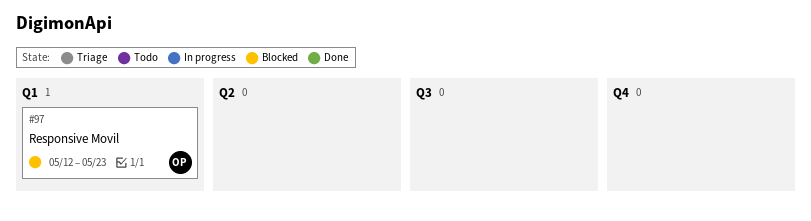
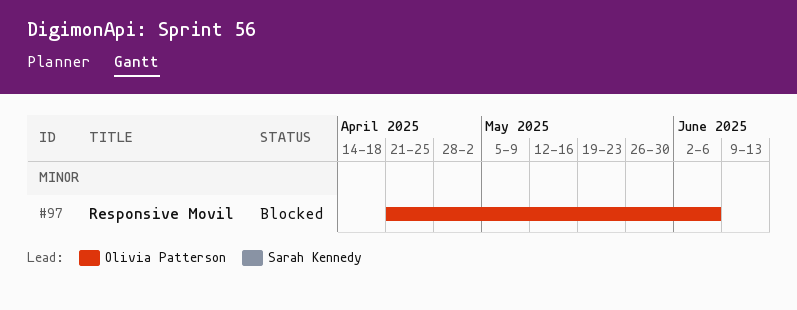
#97, start: May 12 -> Apr 21
#97, due: May 23 -> Jun 6

